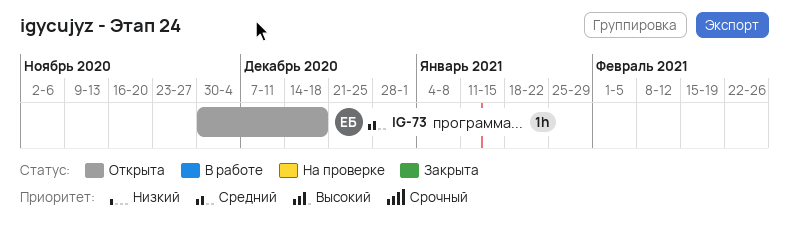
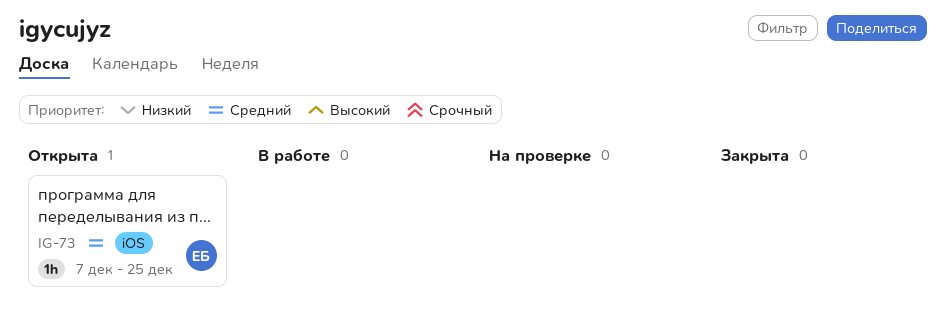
IG-73, start: Nov 30 -> Dec 7
IG-73, due: Dec 18 -> Dec 25

